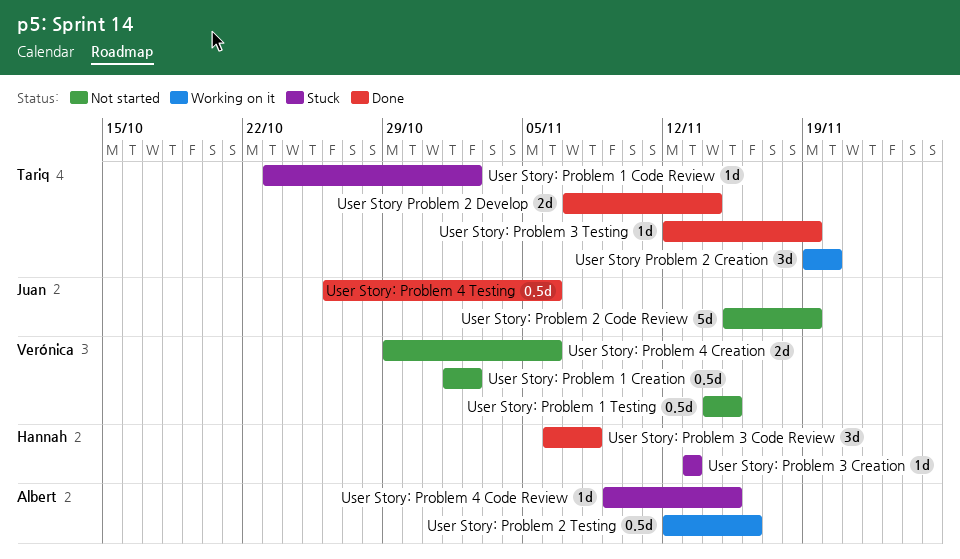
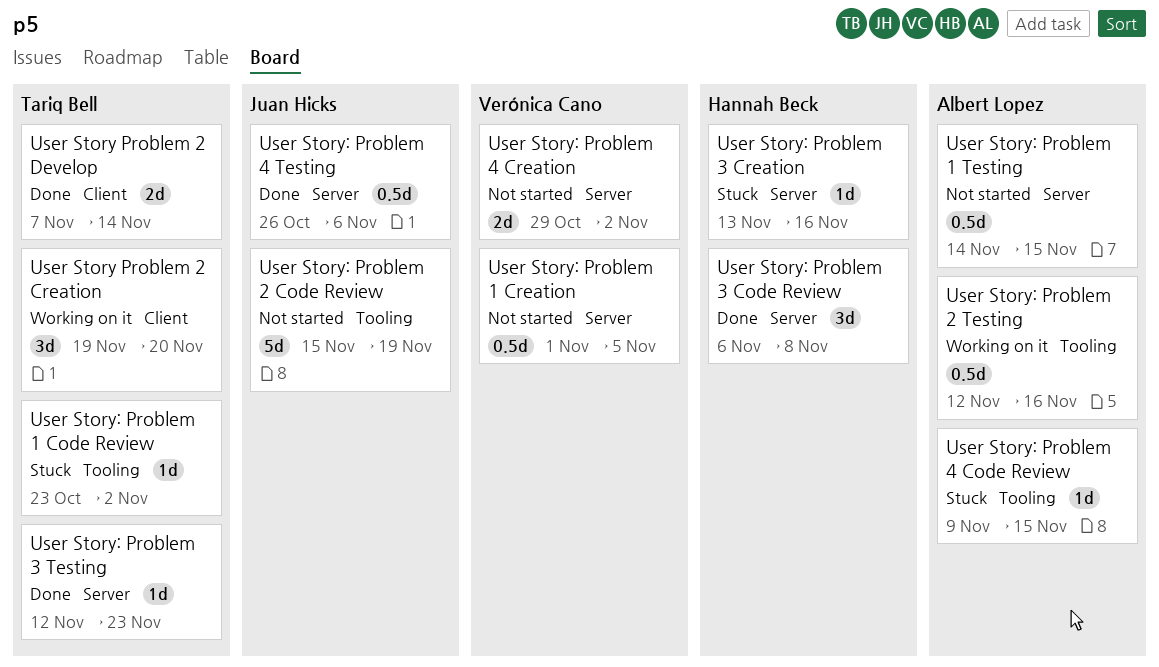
User Story: Problem 1 Creation, due: Nov 2 -> Nov 5
User Story: Problem 1 Testing, owner: Verónica Cano -> Albert Lopez
User Story: Problem 3 Creation, due: Nov 13 -> Nov 16
User Story: Problem 3 Testing, due: Nov 19 -> Nov 23
User Story: Problem 4 Creation, due: Nov 6 -> Nov 2

